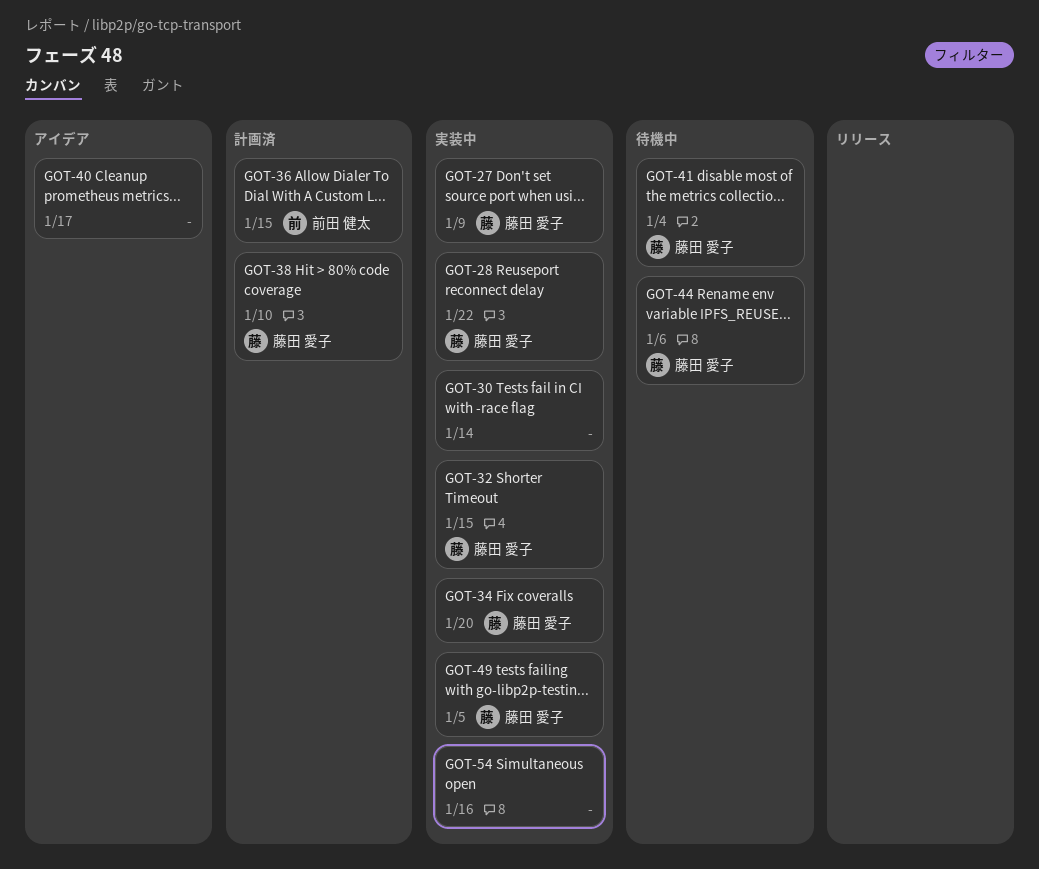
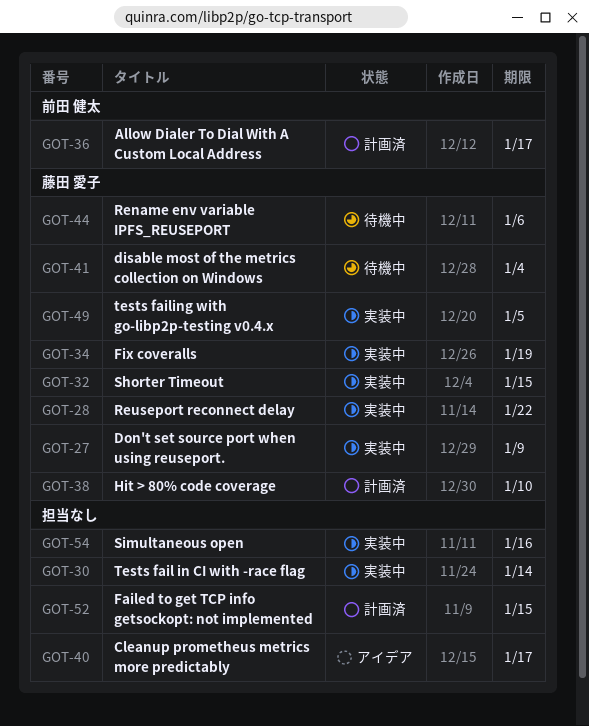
GOT-34, due: Jan 20 -> Jan 19
GOT-36, due: Jan 15 -> Jan 17
GOT-52: none -> present

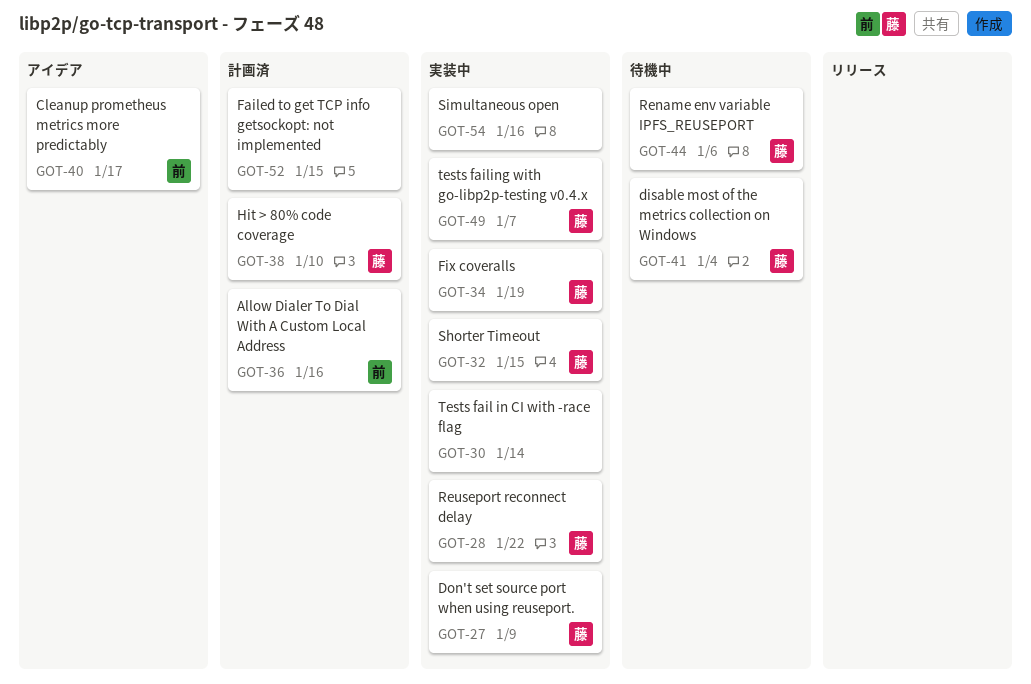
GOT-36, due: Jan 17 -> Jan 16
GOT-40, owner: none -> 前田 健太
GOT-49, due: Jan 5 -> Jan 7

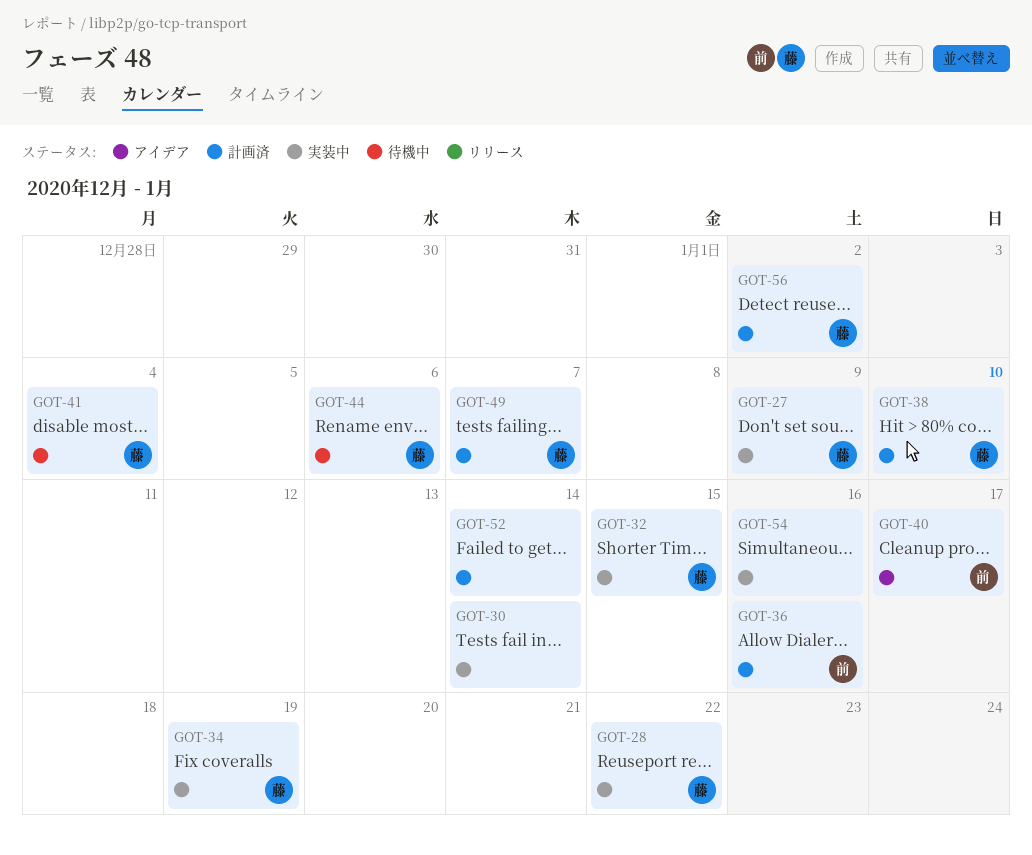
GOT-49, status: 実装中 -> 計画済
GOT-52, due: Jan 15 -> Jan 14
GOT-56: none -> present

